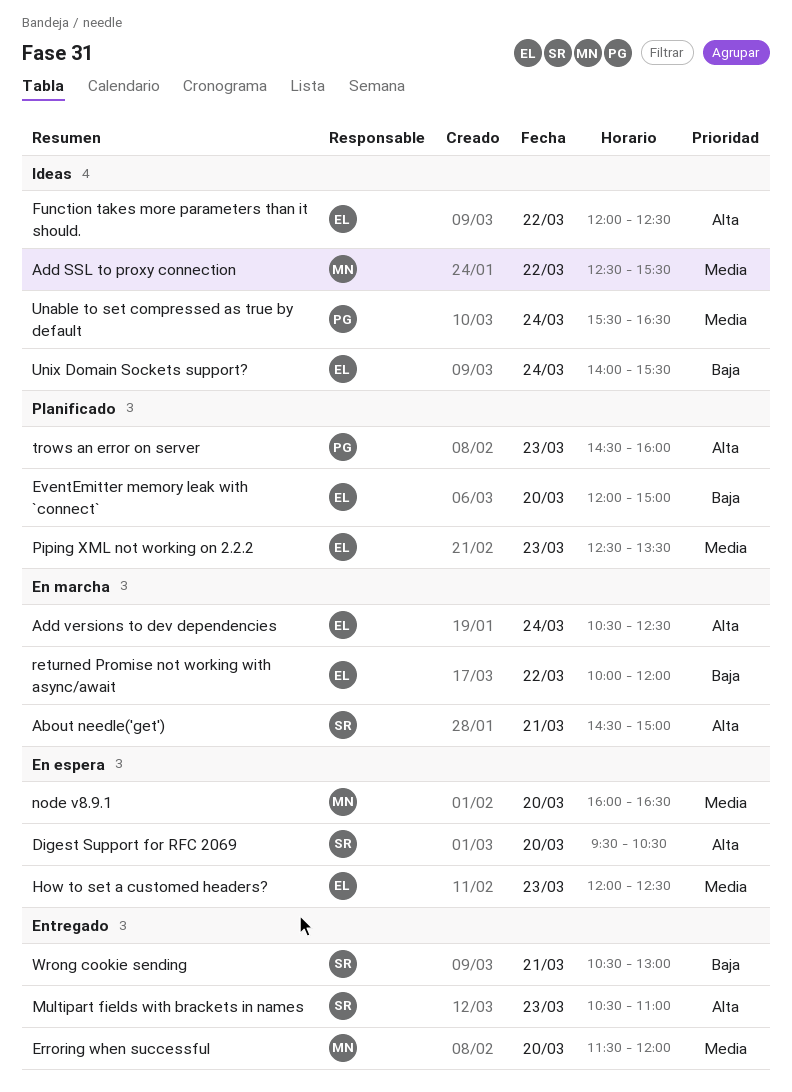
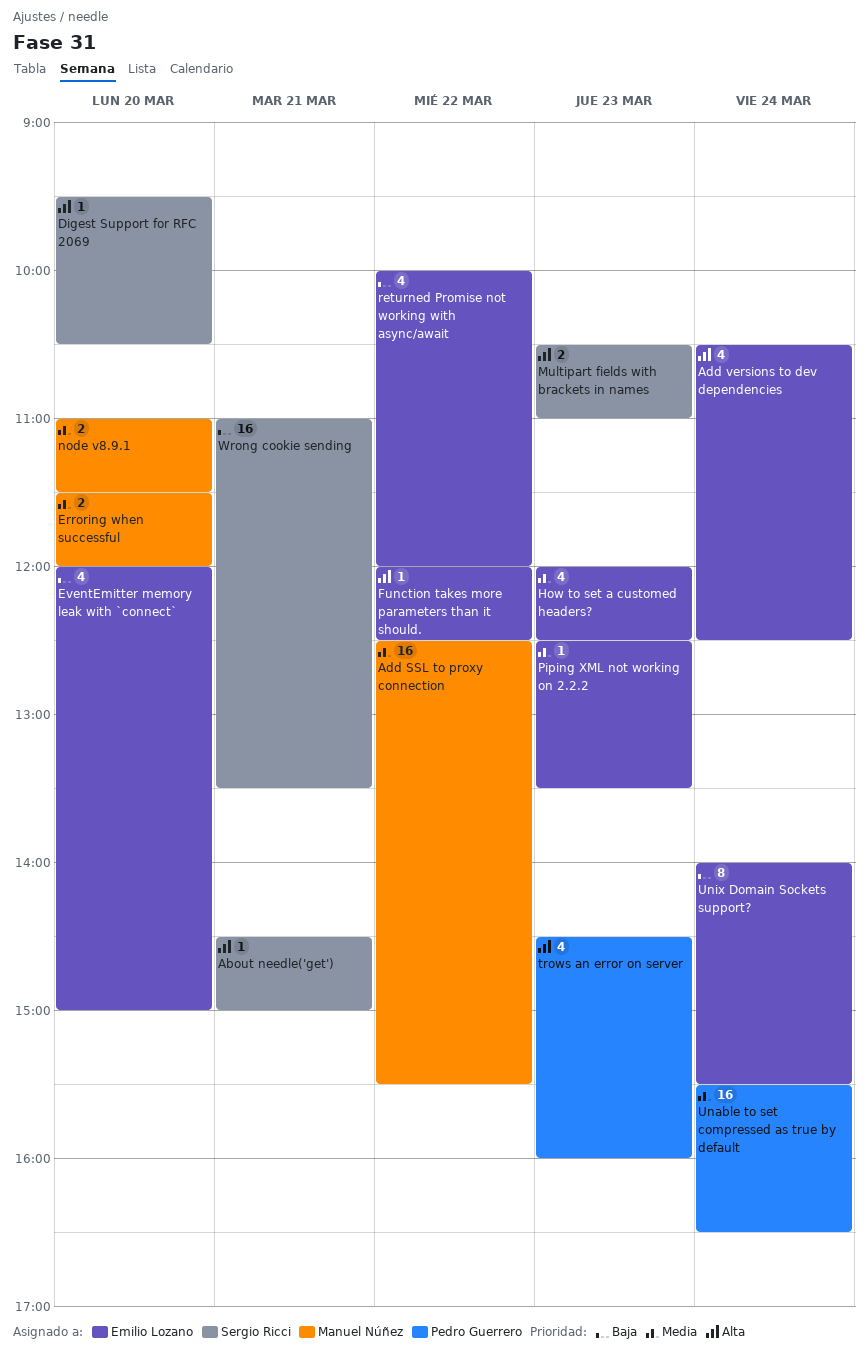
node v8.9.1, begins: 16:00 -> 11:00
node v8.9.1, ends: 16:30 -> 11:30
Wrong cookie sending, begins: 10:30 -> 11:00
Wrong cookie sending, ends: 13:00 -> 13:30

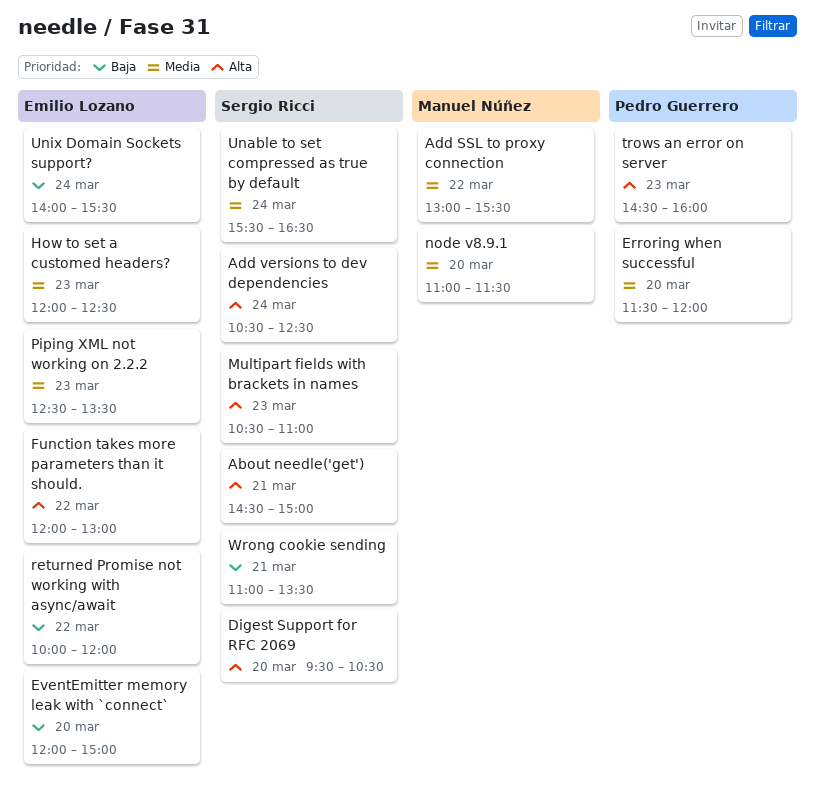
Add SSL to proxy connection, begins: 12:30 -> 13:00
Add versions to dev dependencies, owner: Emilio Lozano -> Sergio Ricci
Erroring when successful, owner: Manuel Núñez -> Pedro Guerrero
Function takes more parameters than it should., ends: 12:30 -> 13:00
Unable to set compressed as true by default, owner: Pedro Guerrero -> Sergio Ricci

